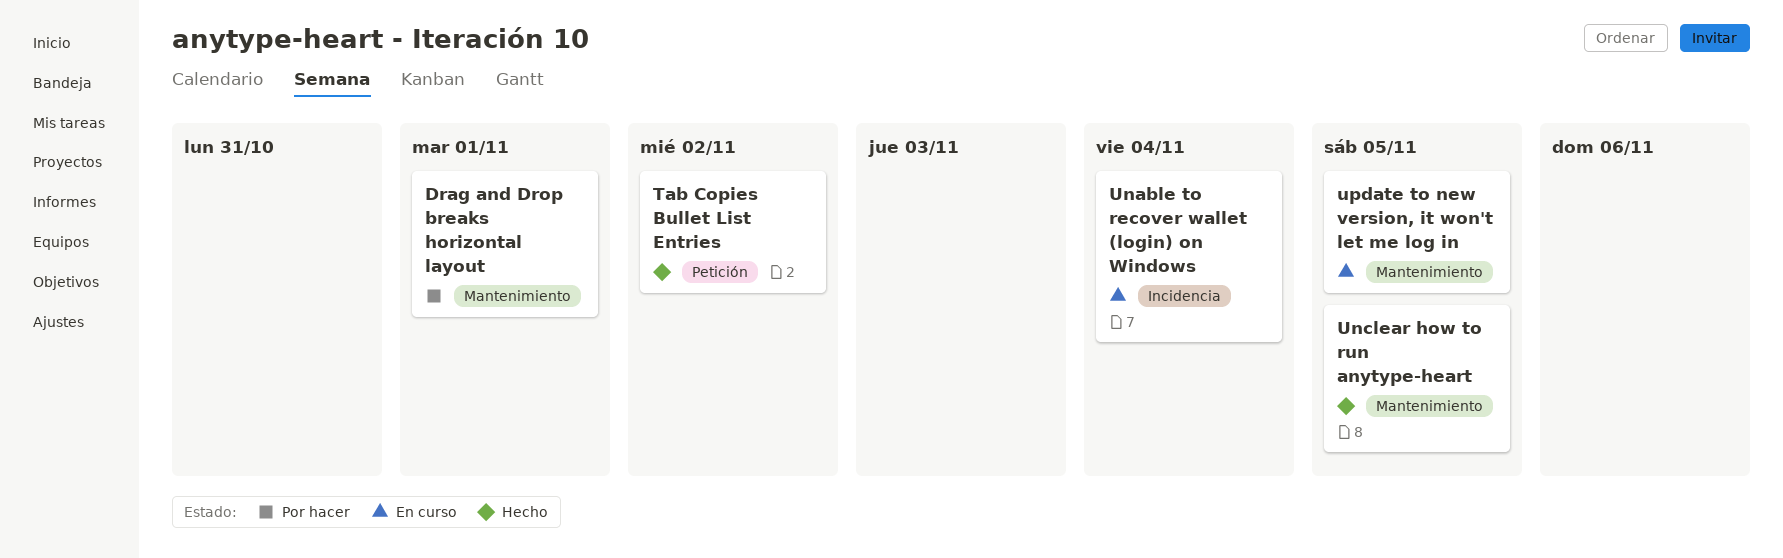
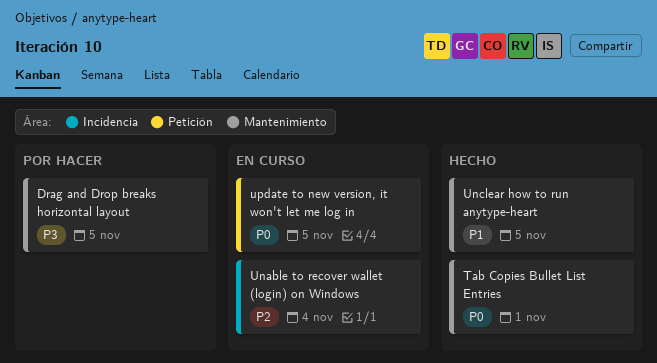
Drag and Drop breaks horizontal layout, due: Nov 1 -> Nov 5
Tab Copies Bullet List Entries, label: Petición -> Mantenimiento
Tab Copies Bullet List Entries, due: Nov 2 -> Nov 1
update to new version, it won't let me log in, label: Mantenimiento -> Petición

